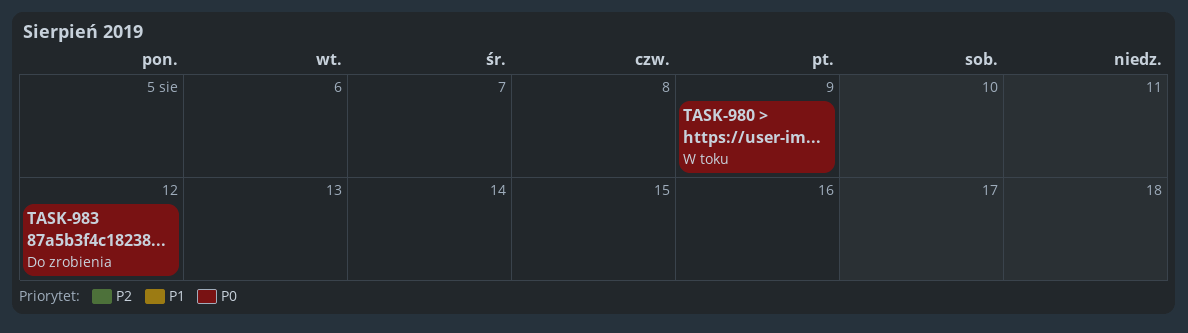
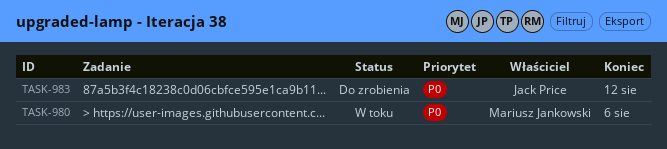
TASK-980, due: Aug 9 -> Aug 6

